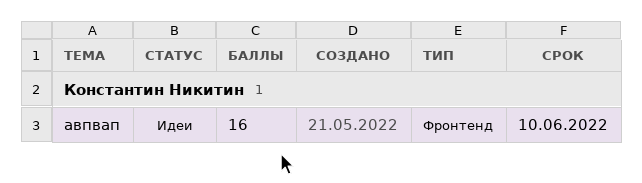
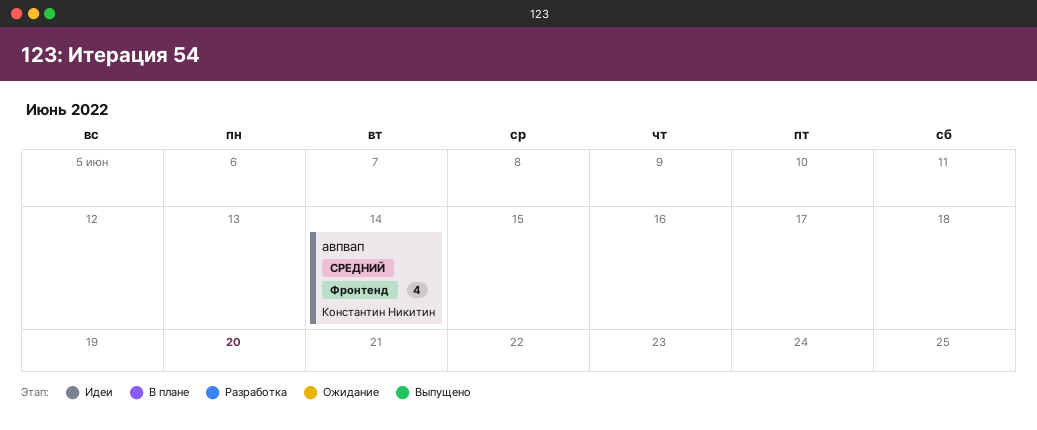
авпвап, estimate: 16 -> 4
авпвап, due: Jun 10 -> Jun 14

